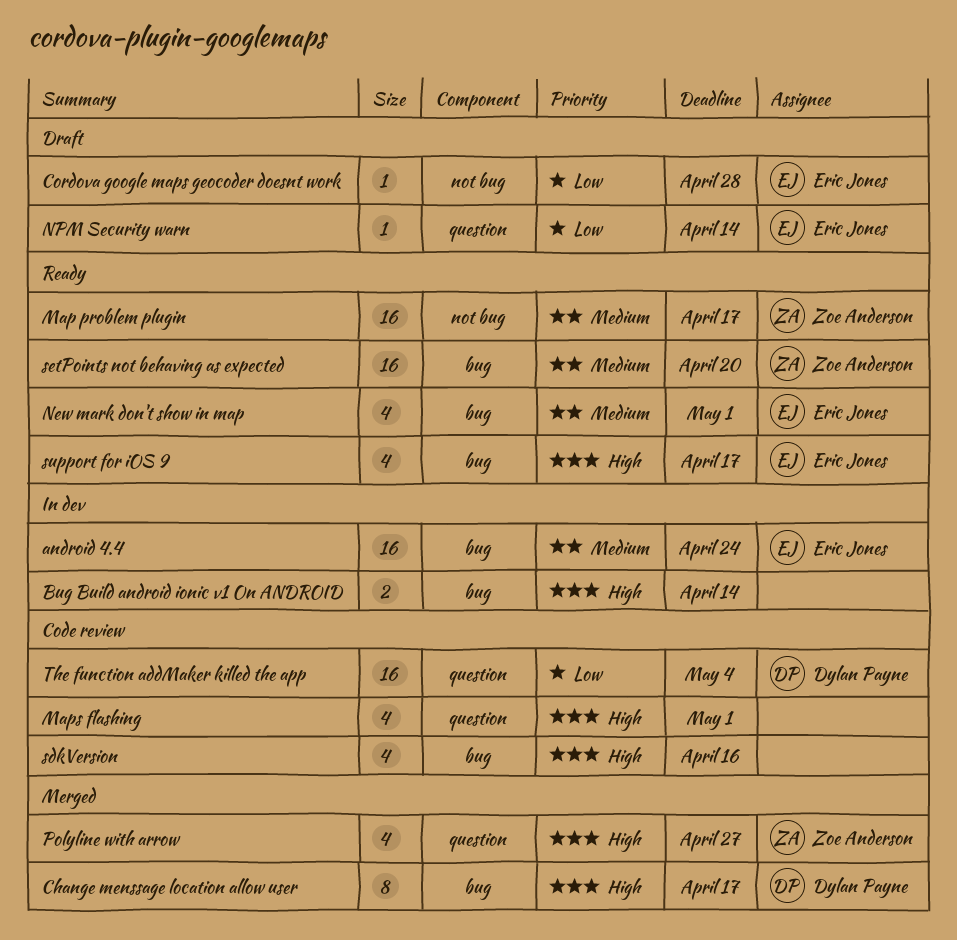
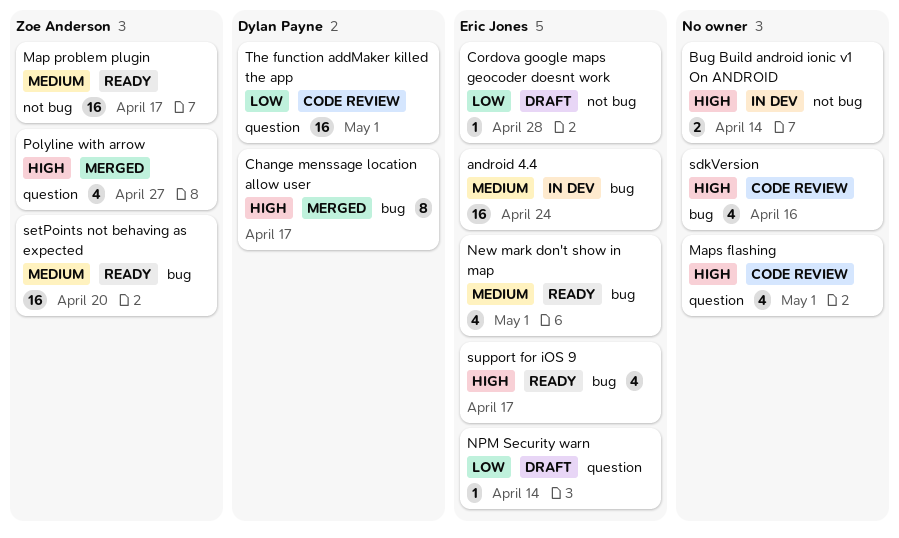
Bug Build android ionic v1 On ANDROID, label: bug -> not bug
The function addMaker killed the app, due: May 4 -> May 1

